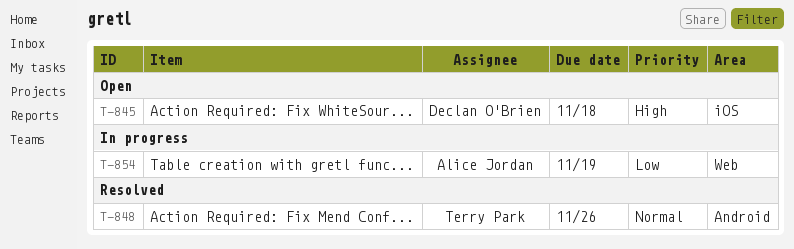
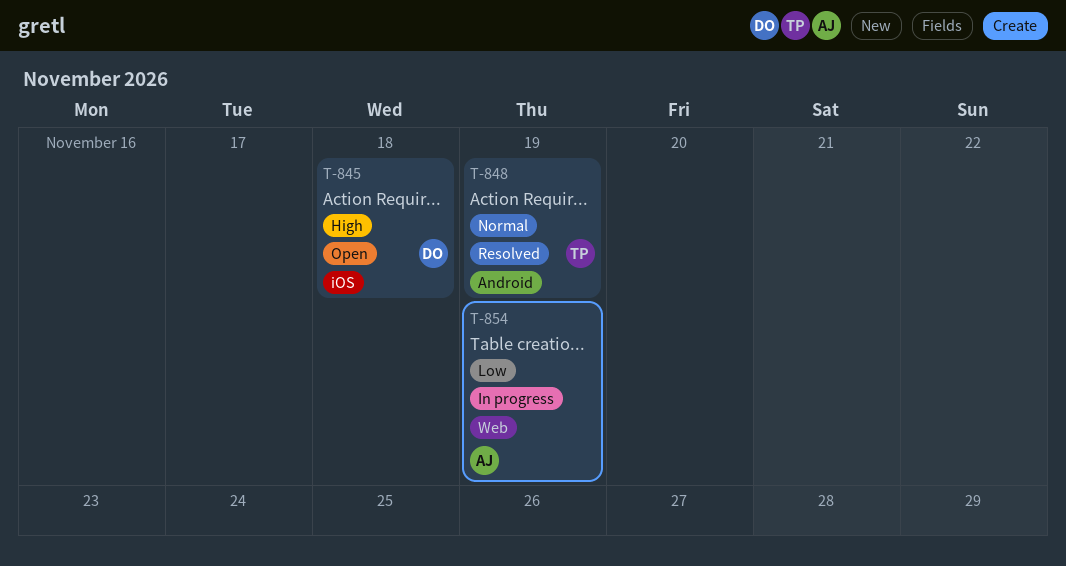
T-848, due: Nov 26 -> Nov 19

